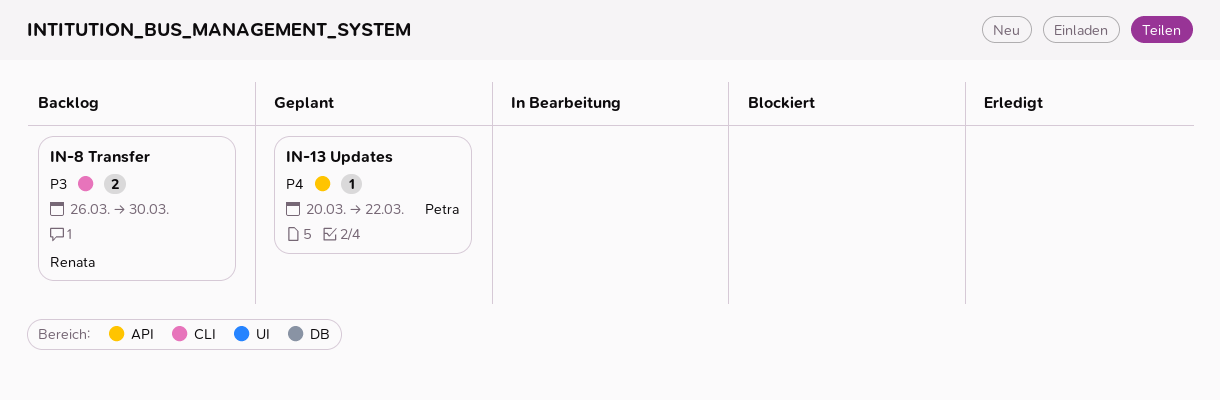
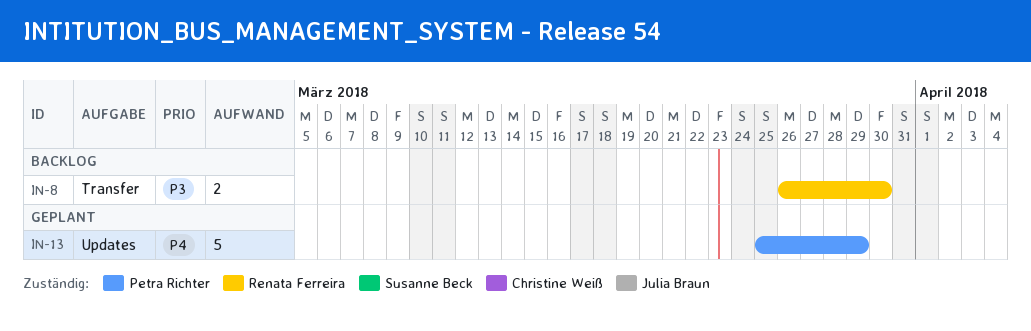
IN-13, estimate: 1 -> 5
IN-13, start: Mar 20 -> Mar 25
IN-13, due: Mar 22 -> Mar 29

